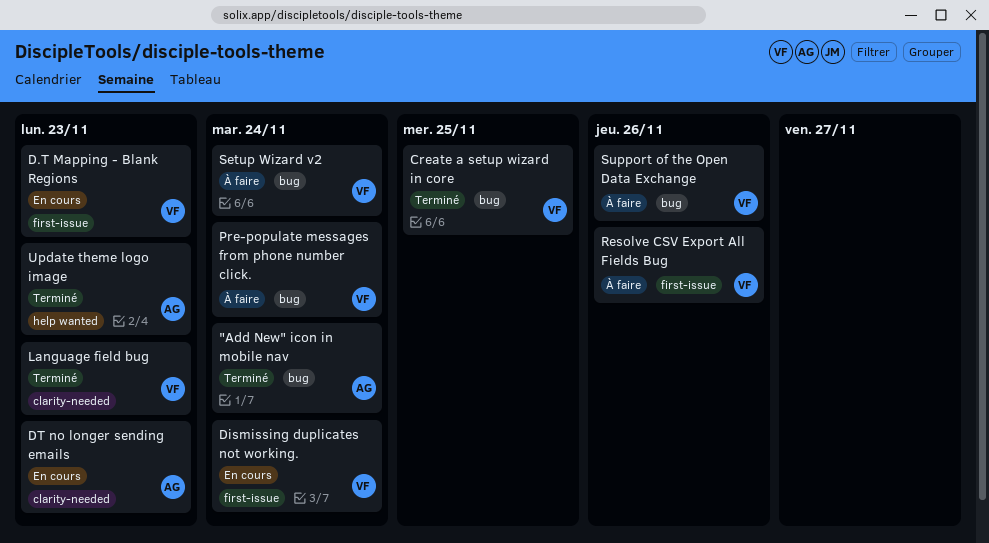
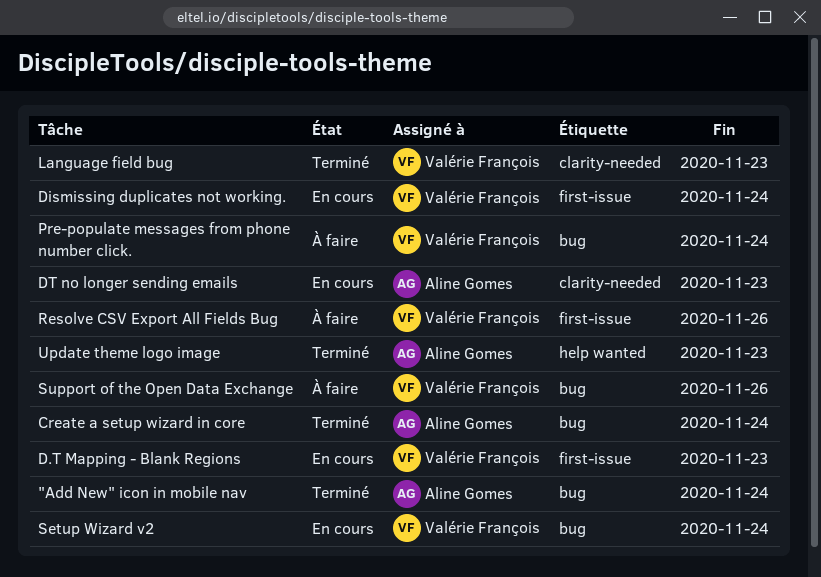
Create a setup wizard in core, owner: Valérie François -> Aline Gomes
Create a setup wizard in core, due: Nov 25 -> Nov 24
Setup Wizard v2, status: À faire -> En cours

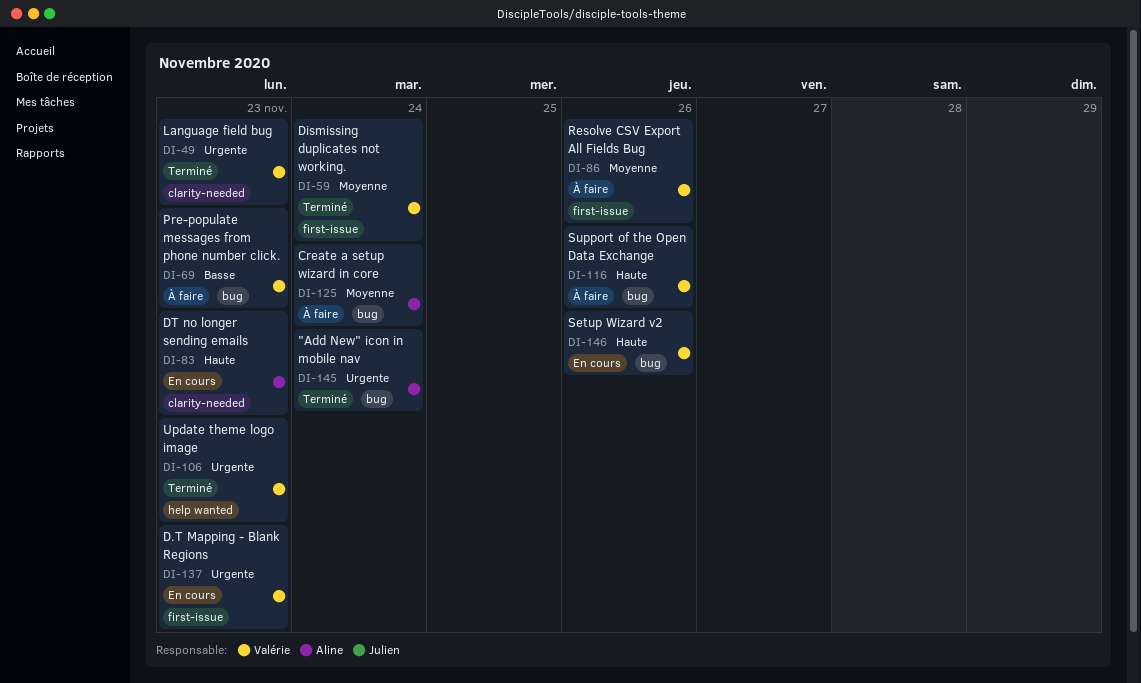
Create a setup wizard in core, status: Terminé -> À faire
Dismissing duplicates not working., status: En cours -> Terminé
Pre-populate messages from phone number click., due: Nov 24 -> Nov 23
Setup Wizard v2, due: Nov 24 -> Nov 26
Update theme logo image, owner: Aline Gomes -> Valérie François

